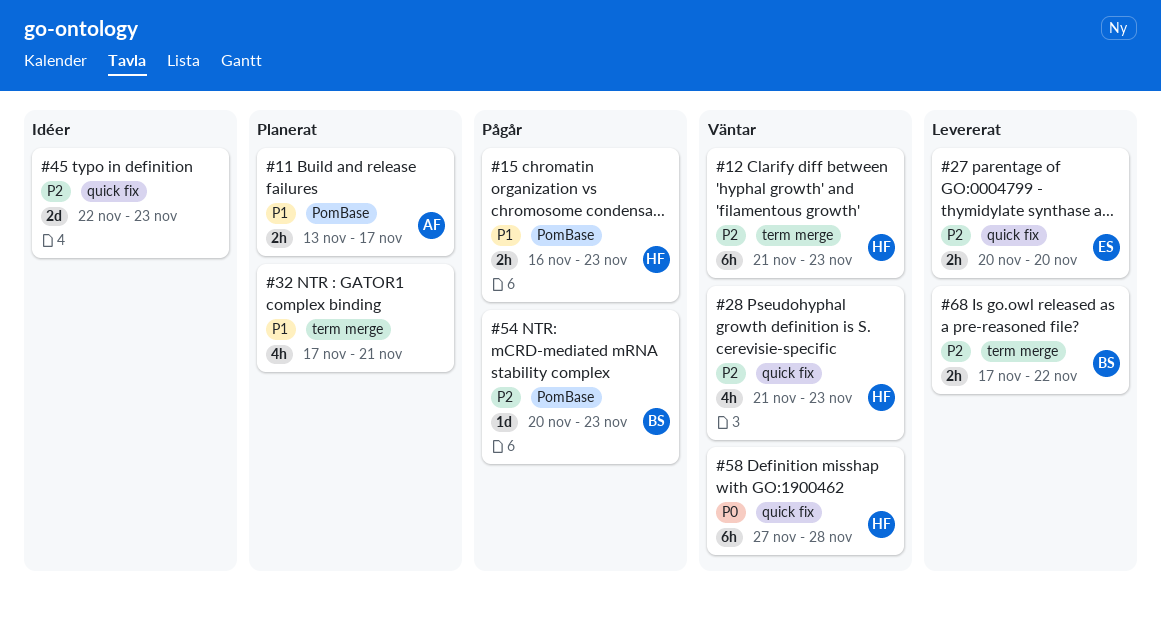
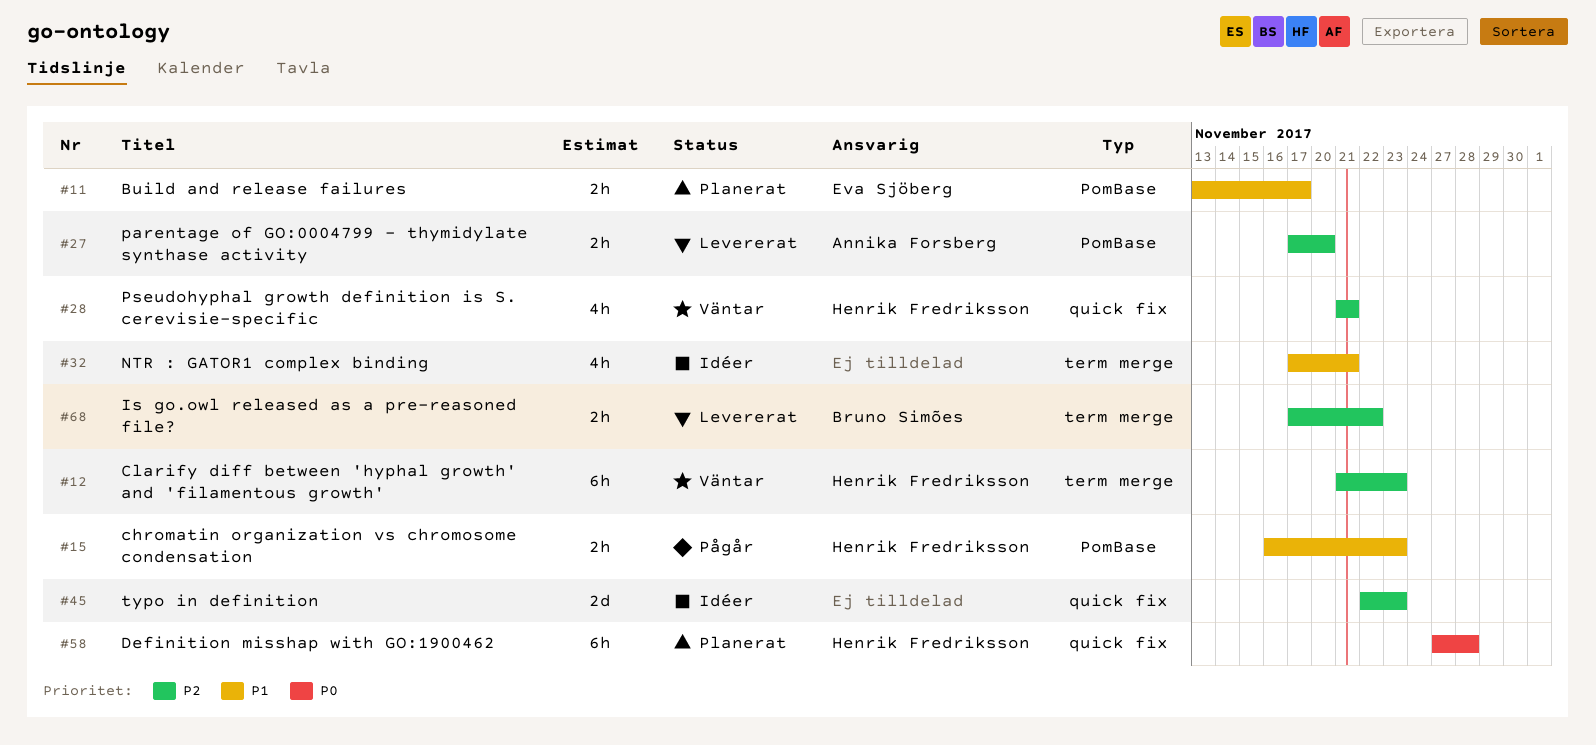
#11, owner: Annika Forsberg -> Eva Sjöberg
#27, owner: Eva Sjöberg -> Annika Forsberg
#27, label: quick fix -> PomBase
#27, start: Nov 20 -> Nov 17
#28, due: Nov 23 -> Nov 21
#32, status: Planerat -> Idéer
#54: present -> none
#58, status: Väntar -> Planerat

